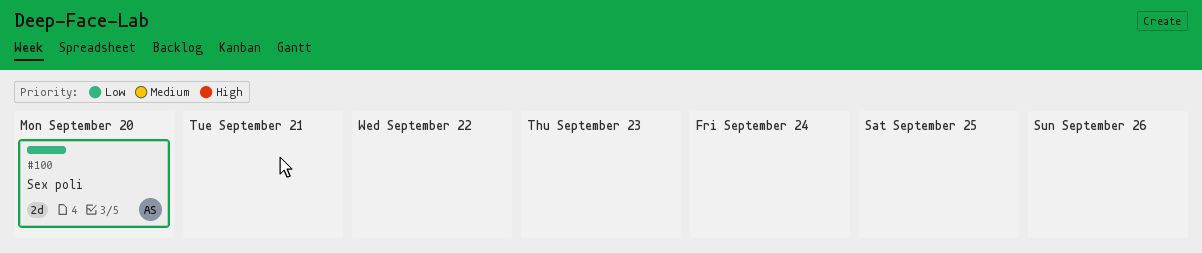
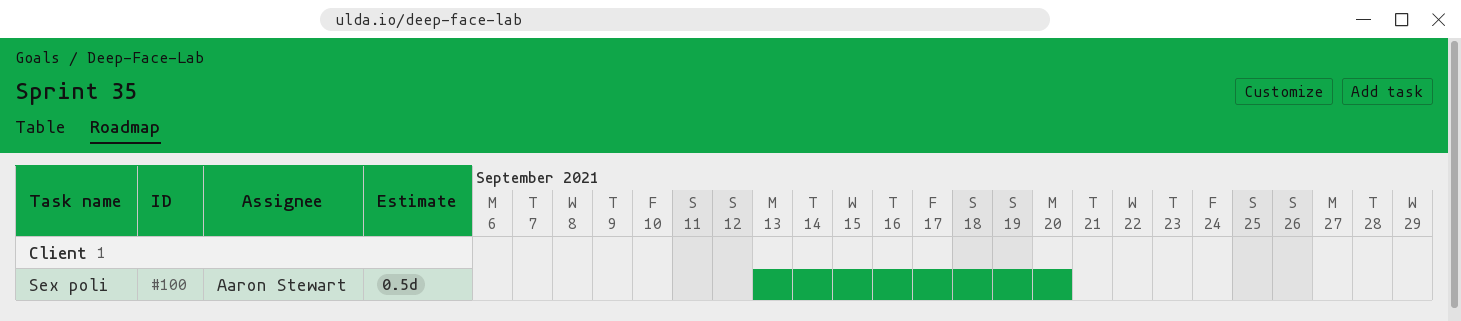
#100, estimate: 2d -> 0.5d

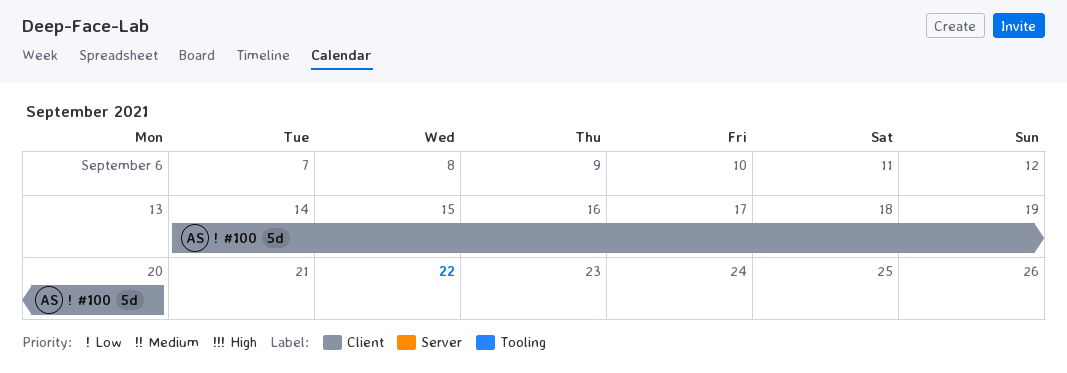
#100, estimate: 0.5d -> 5d
#100, start: Sep 13 -> Sep 14

